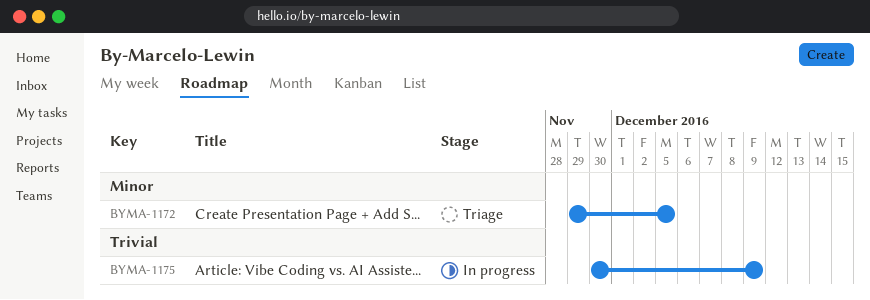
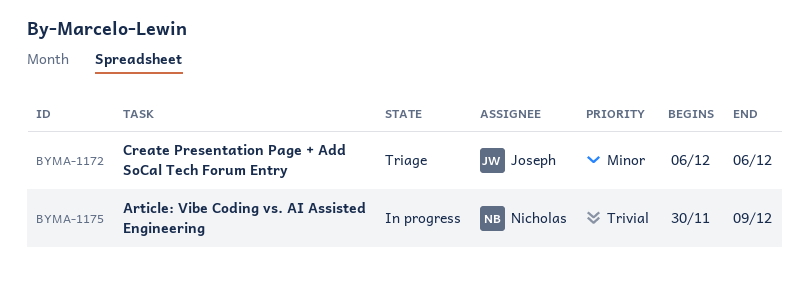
BYMA-1172, start: Nov 29 -> Dec 6
BYMA-1172, due: Dec 5 -> Dec 6

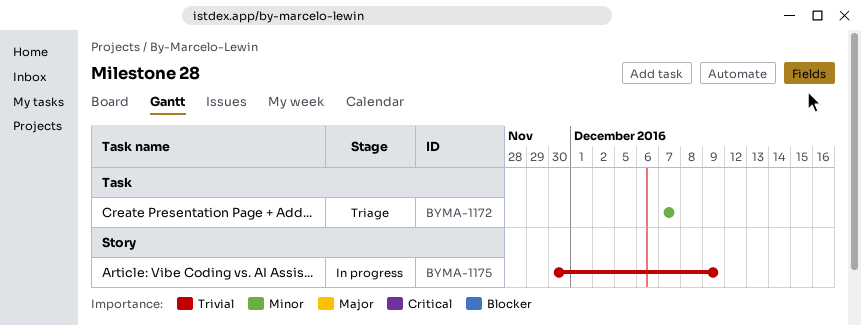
BYMA-1172, start: Dec 6 -> Dec 7
BYMA-1172, due: Dec 6 -> Dec 7

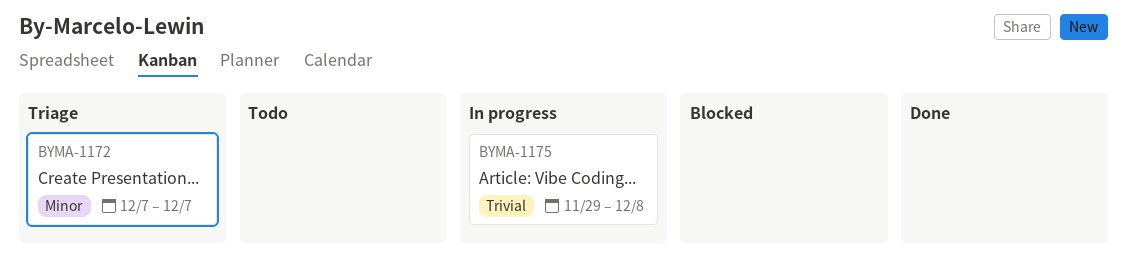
BYMA-1175, start: Nov 30 -> Nov 29
BYMA-1175, due: Dec 9 -> Dec 8

